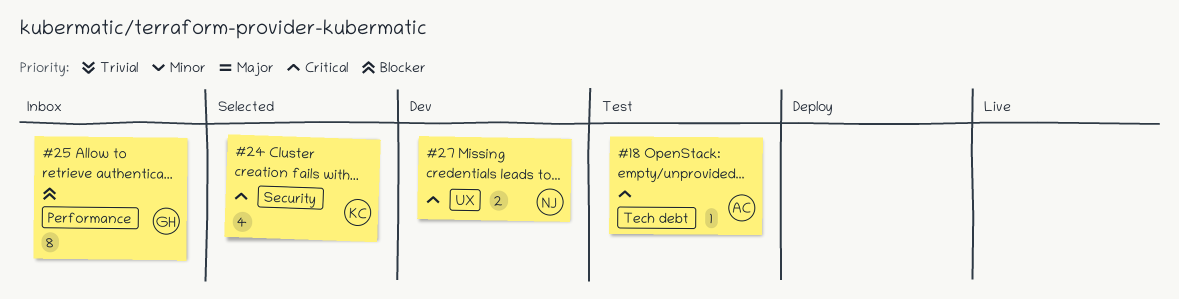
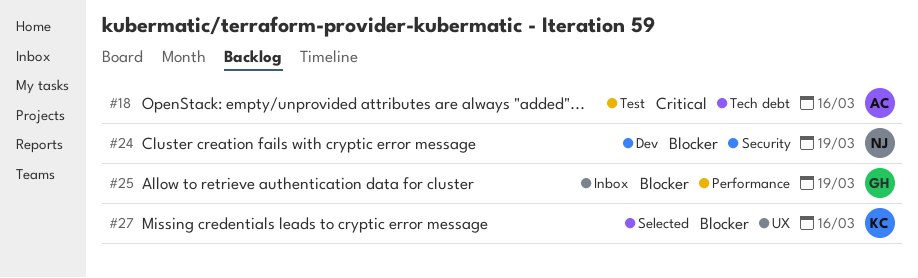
#24, status: Selected -> Dev
#24, owner: KC -> NJ
#24, priority: Critical -> Blocker
#27, status: Dev -> Selected
#27, owner: NJ -> KC
#27, priority: Critical -> Blocker

